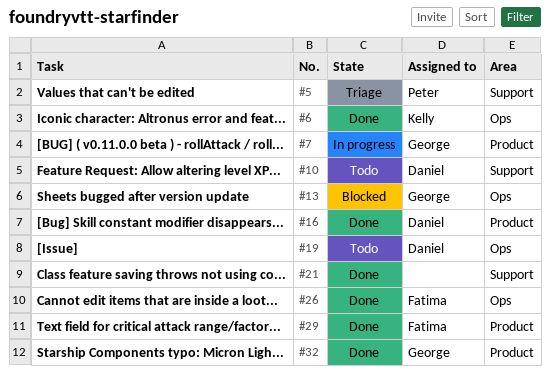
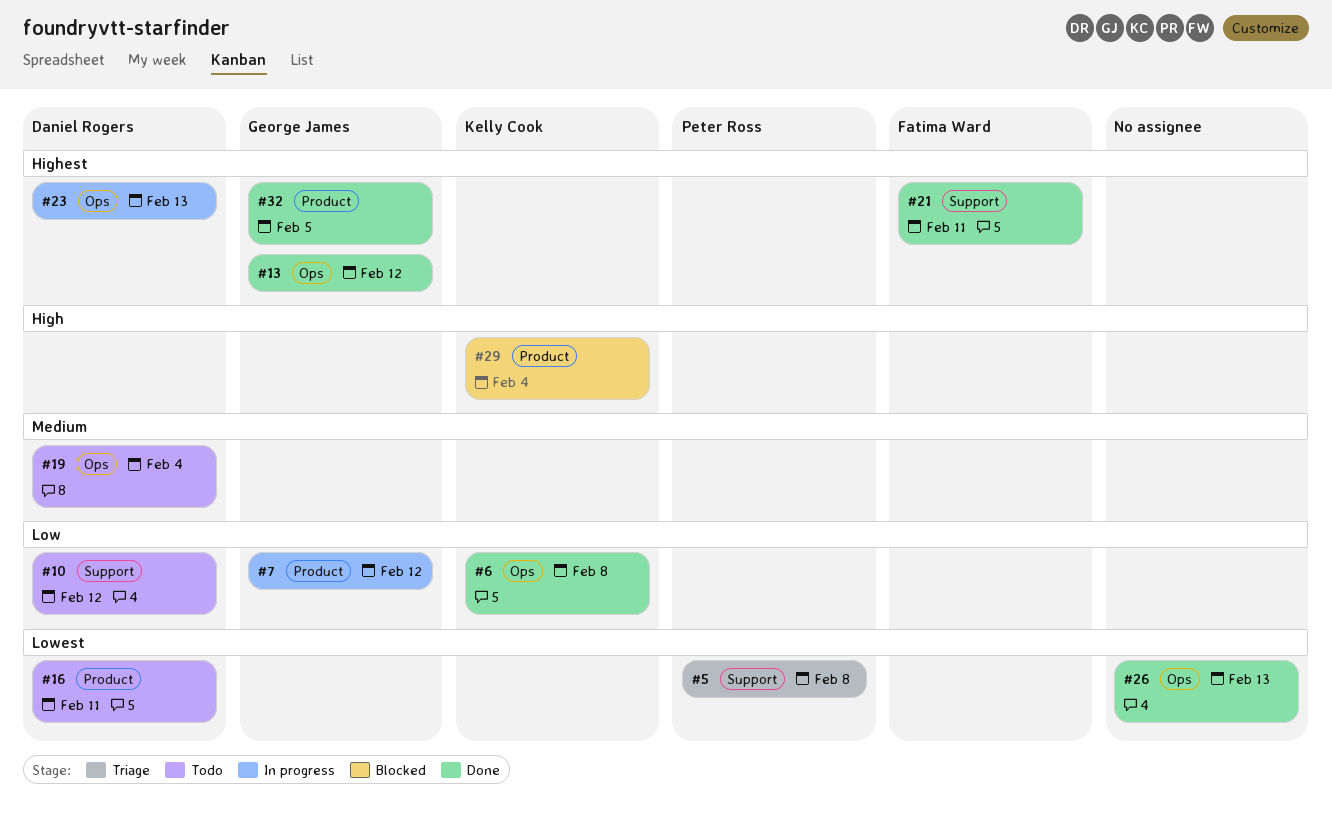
#13, status: Blocked -> Done
#16, status: Done -> Todo
#21, owner: none -> Fatima Ward
#23: none -> present
#26, owner: Fatima Ward -> none
#29, status: Done -> Blocked
#29, owner: Fatima Ward -> Kelly Cook

